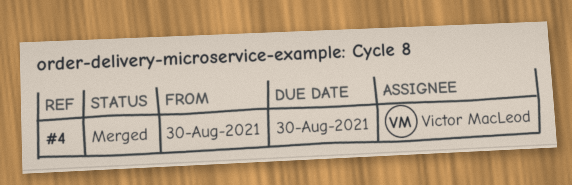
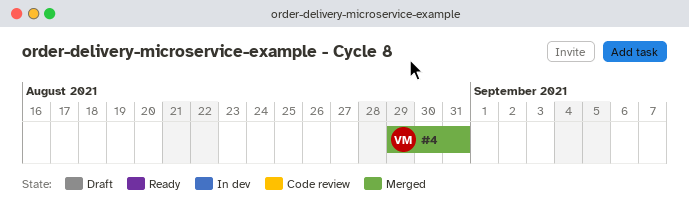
#4, start: Aug 30 -> Aug 29
#4, due: Aug 30 -> Aug 31

